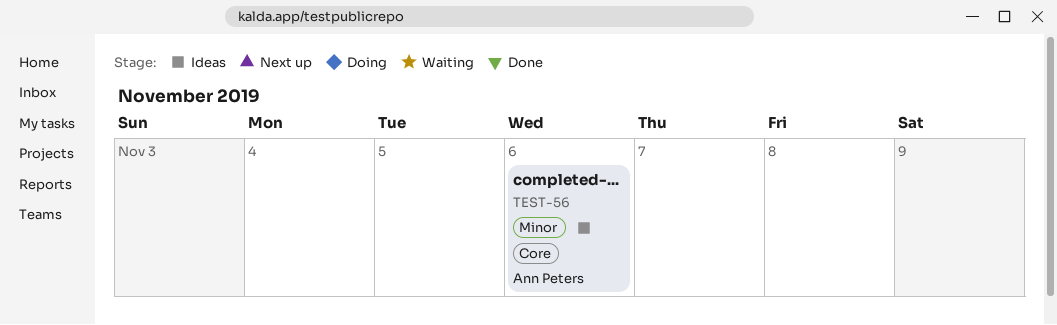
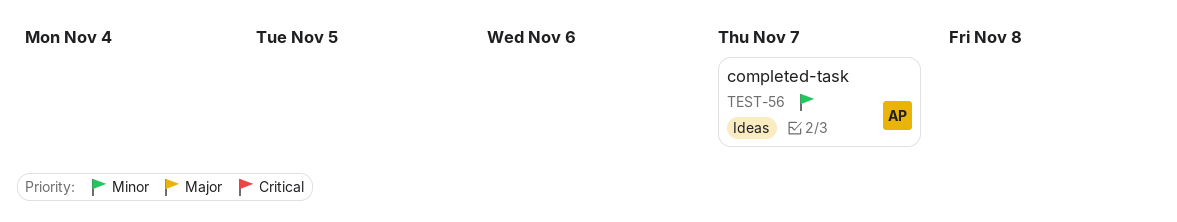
TEST-56, due: Nov 6 -> Nov 7

